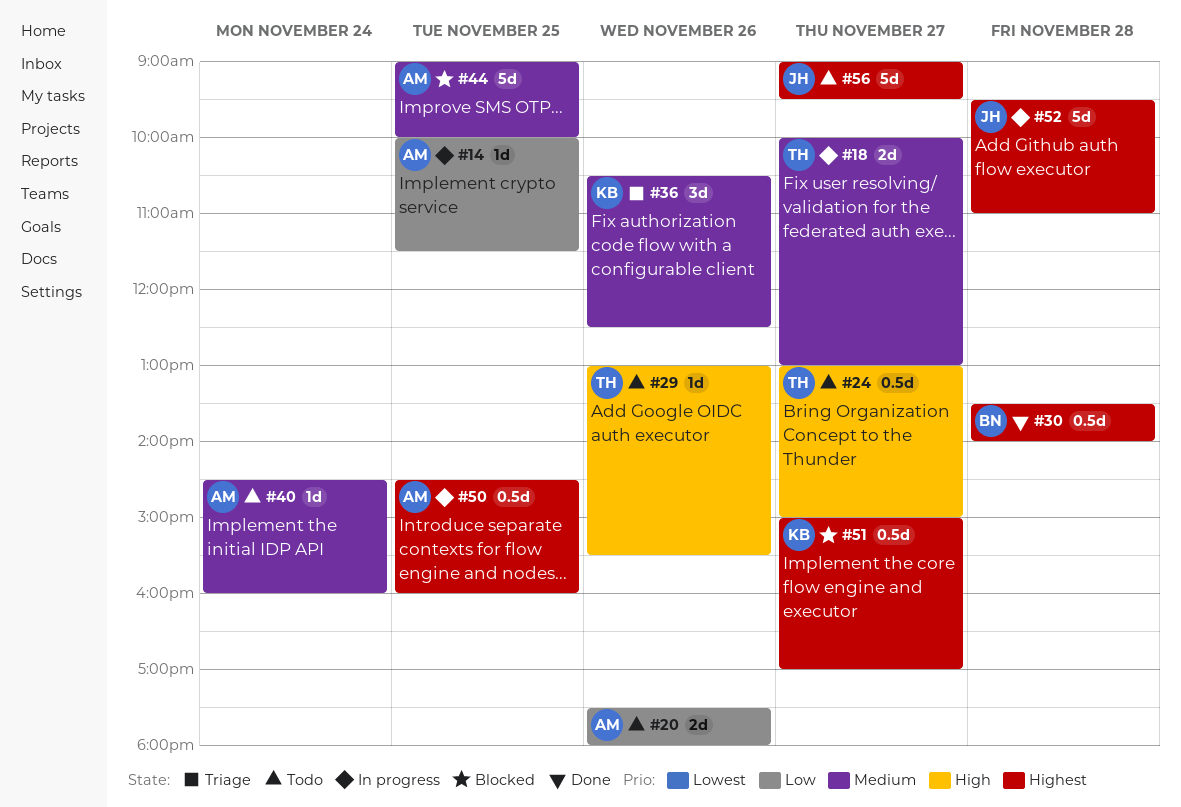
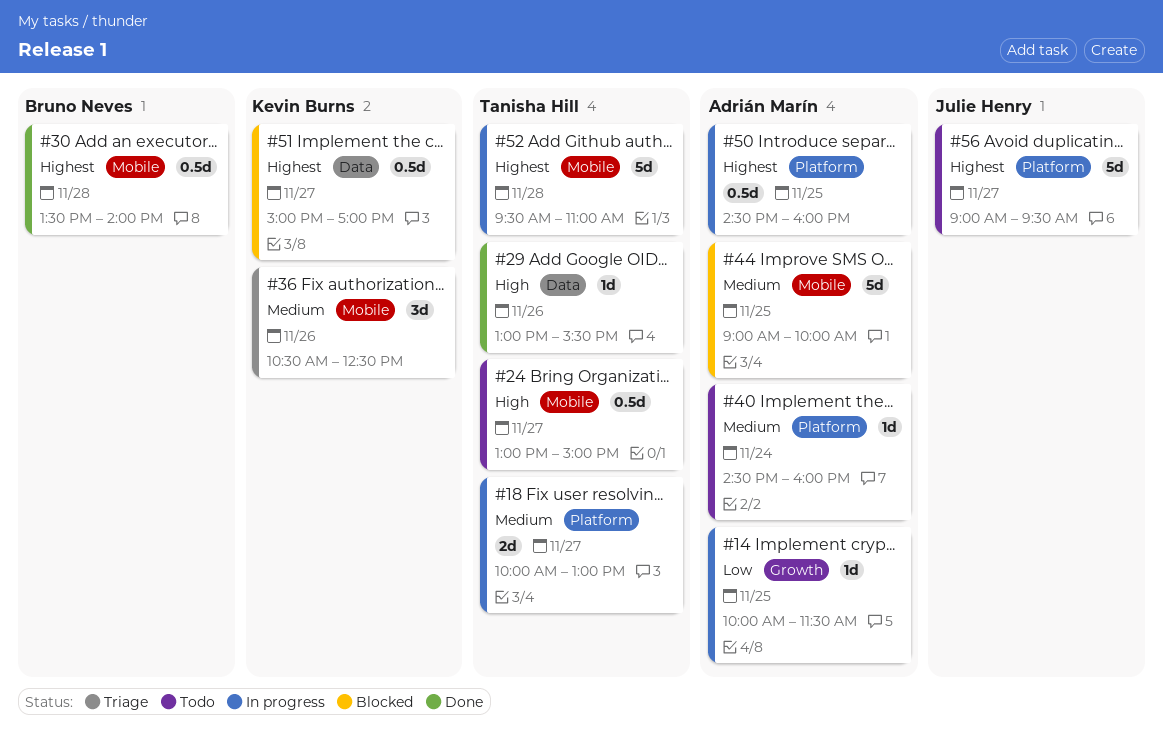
#20: present -> none
#29, status: Todo -> Done
#52, owner: Julie Henry -> Tanisha Hill

